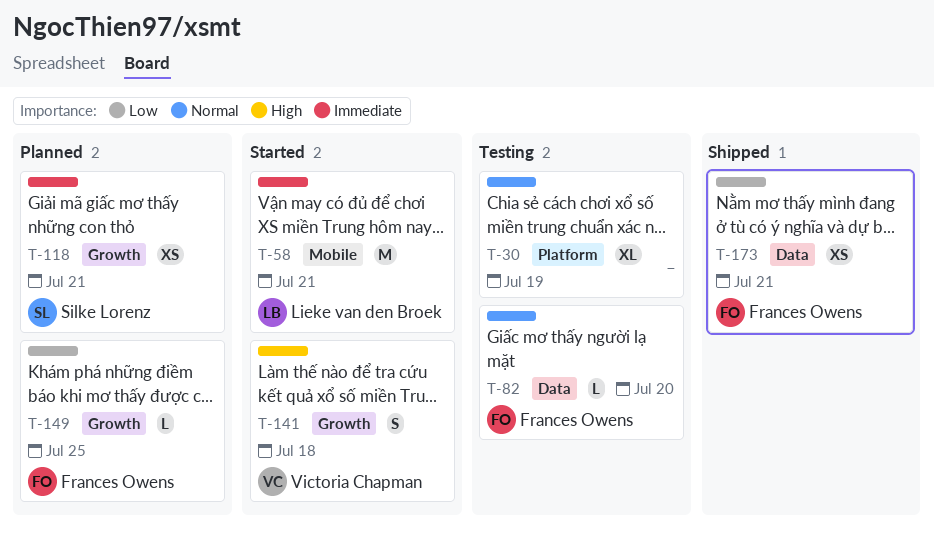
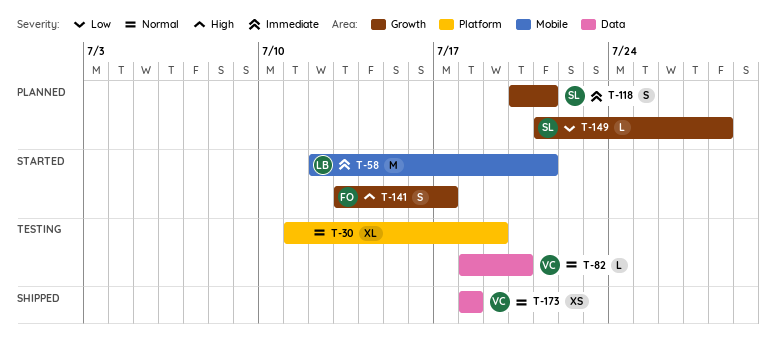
T-82, owner: Frances Owens -> Victoria Chapman
T-118, estimate: XS -> S
T-141, owner: Victoria Chapman -> Frances Owens
T-141, due: Jul 18 -> Jul 17
T-149, owner: Frances Owens -> Silke Lorenz
T-149, due: Jul 25 -> Jul 28
T-173, owner: Frances Owens -> Victoria Chapman
T-173, priority: Low -> Normal
T-173, due: Jul 21 -> Jul 18

